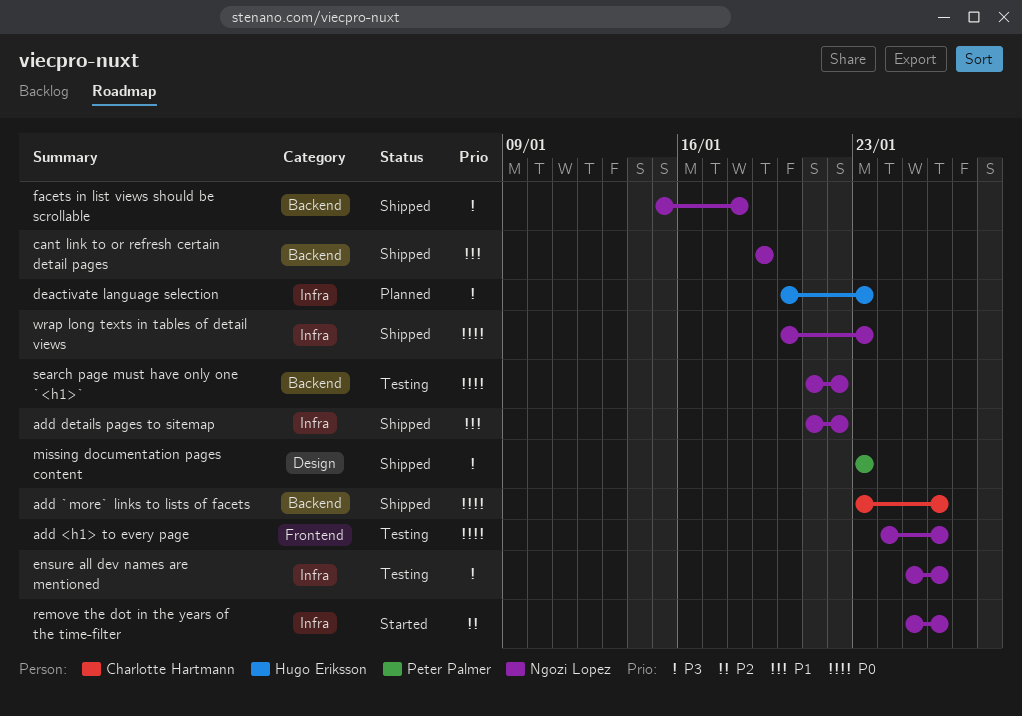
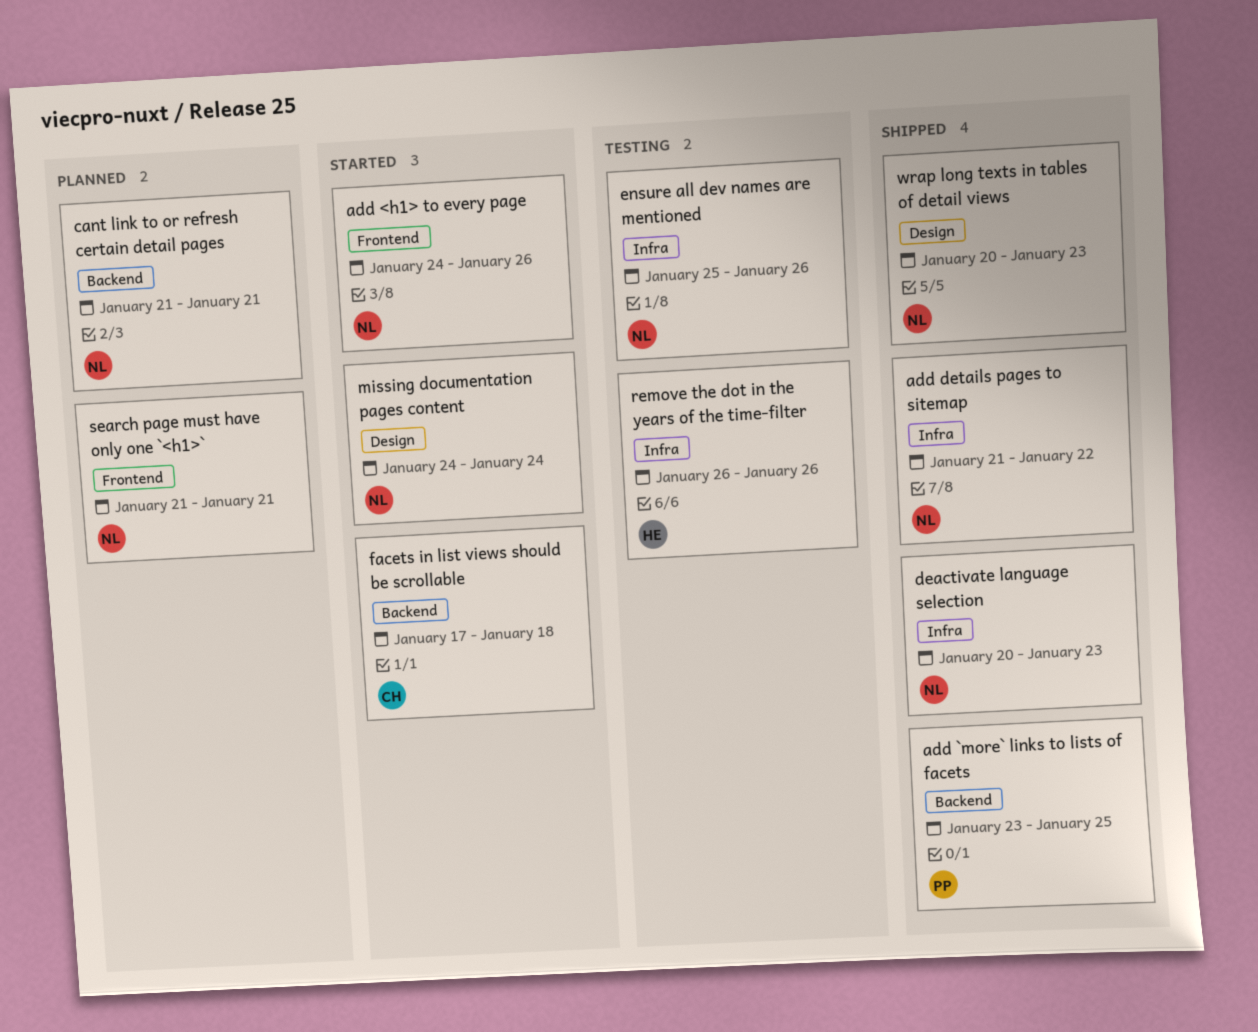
add <h1> to every page, status: Testing -> Started
add `more` links to lists of facets, owner: Charlotte Hartmann -> Peter Palmer
add `more` links to lists of facets, due: Jan 26 -> Jan 25
cant link to or refresh certain detail pages, status: Shipped -> Planned
cant link to or refresh certain detail pages, start: Jan 19 -> Jan 21
cant link to or refresh certain detail pages, due: Jan 19 -> Jan 21
deactivate language selection, status: Planned -> Shipped
deactivate language selection, owner: Hugo Eriksson -> Ngozi Lopez
facets in list views should be scrollable, status: Shipped -> Started
facets in list views should be scrollable, owner: Ngozi Lopez -> Charlotte Hartmann
facets in list views should be scrollable, start: Jan 15 -> Jan 17
missing documentation pages content, status: Shipped -> Started
missing documentation pages content, owner: Peter Palmer -> Ngozi Lopez
missing documentation pages content, start: Jan 23 -> Jan 24
missing documentation pages content, due: Jan 23 -> Jan 24
remove the dot in the years of the time-filter, status: Started -> Testing
remove the dot in the years of the time-filter, owner: Ngozi Lopez -> Hugo Eriksson
remove the dot in the years of the time-filter, start: Jan 25 -> Jan 26
search page must have only one `<h1>`, status: Testing -> Planned
search page must have only one `<h1>`, label: Backend -> Frontend
search page must have only one `<h1>`, due: Jan 22 -> Jan 21
wrap long texts in tables of detail views, label: Infra -> Design

